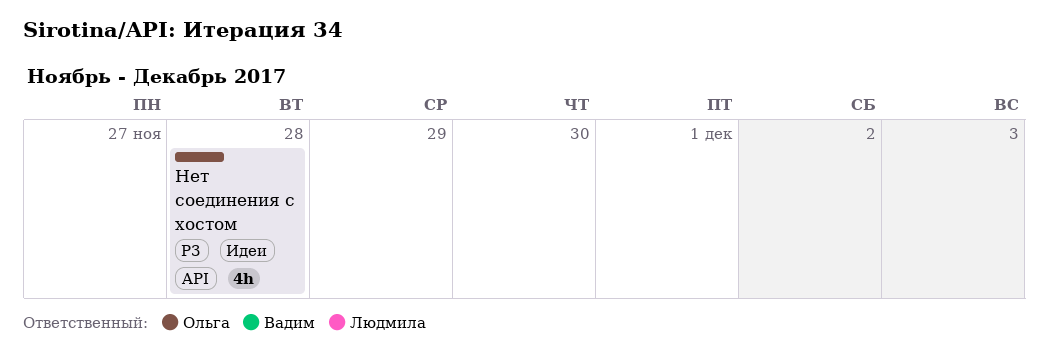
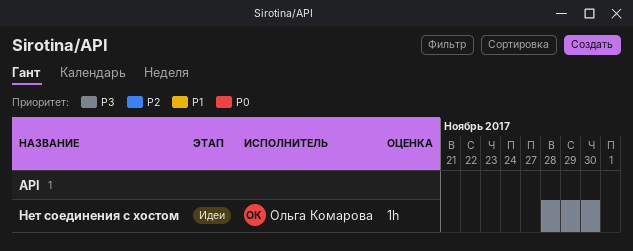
Нет соединения с хостом, estimate: 4h -> 1h
Нет соединения с хостом, due: Nov 28 -> Nov 30

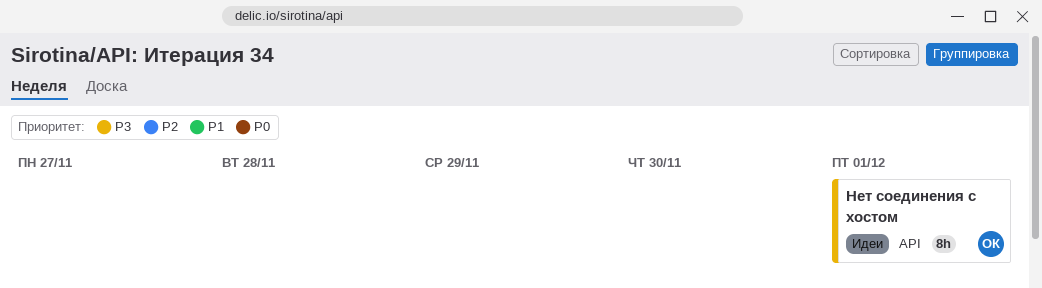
Нет соединения с хостом, estimate: 1h -> 8h
Нет соединения с хостом, due: Nov 30 -> Dec 1

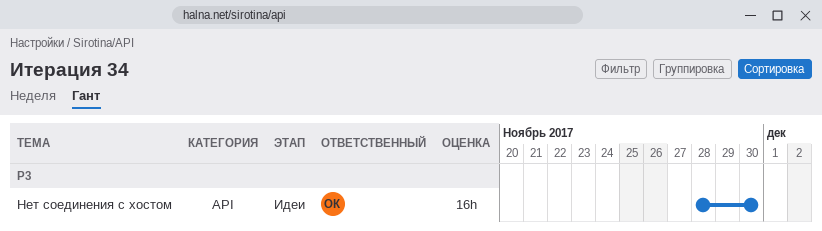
Нет соединения с хостом, estimate: 8h -> 16h
Нет соединения с хостом, due: Dec 1 -> Nov 30

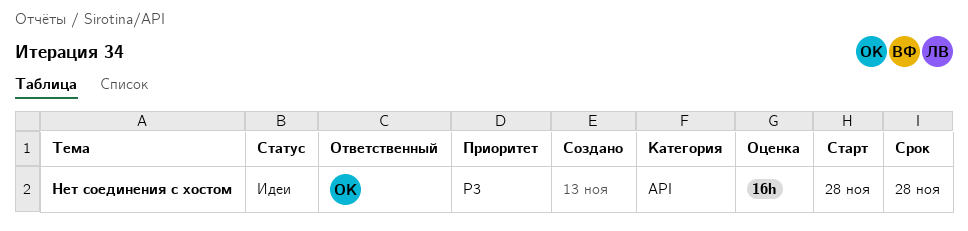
Нет соединения с хостом, due: Nov 30 -> Nov 28

